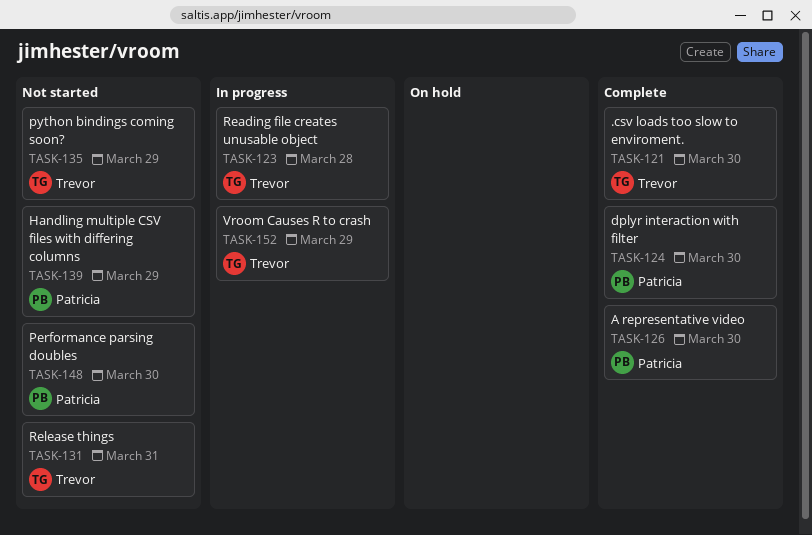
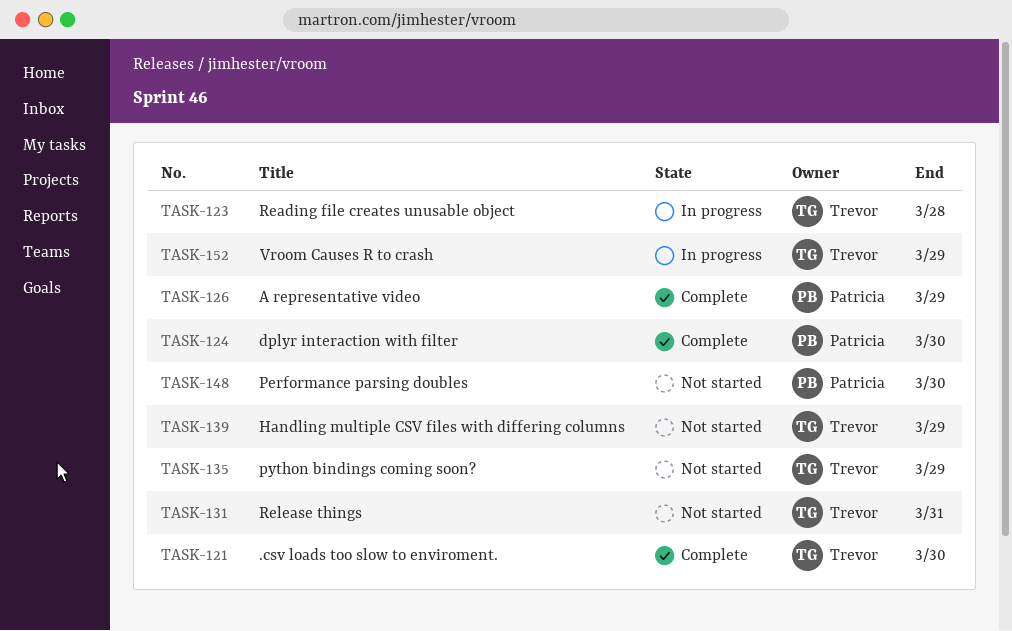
TASK-126, due: Mar 30 -> Mar 29
TASK-139, owner: Patricia -> Trevor

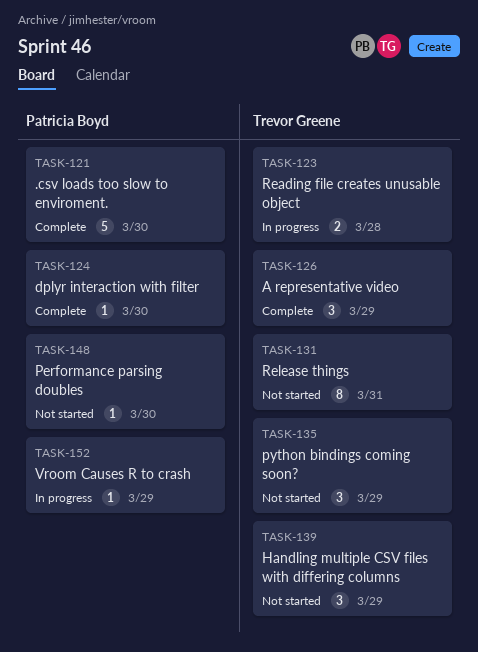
TASK-121, owner: Trevor Greene -> Patricia Boyd
TASK-126, owner: Patricia Boyd -> Trevor Greene
TASK-152, owner: Trevor Greene -> Patricia Boyd

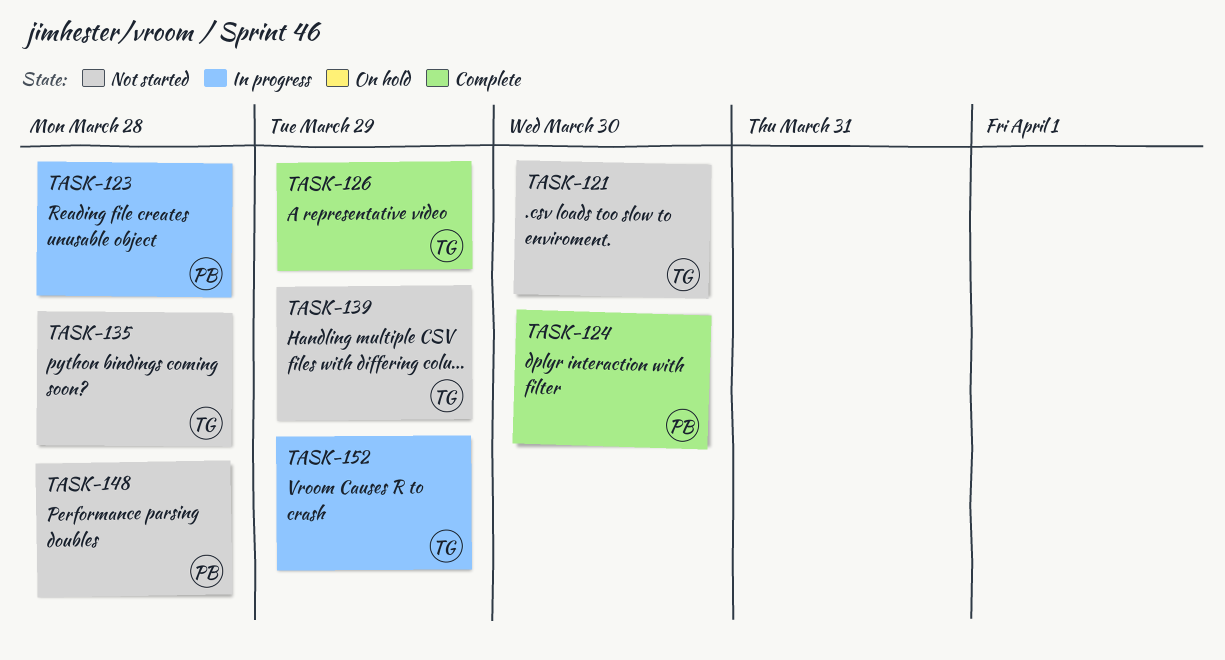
TASK-121, status: Complete -> Not started
TASK-121, owner: Patricia Boyd -> Trevor Greene
TASK-123, owner: Trevor Greene -> Patricia Boyd
TASK-131: present -> none
TASK-135, due: Mar 29 -> Mar 28
TASK-148, due: Mar 30 -> Mar 28
TASK-152, owner: Patricia Boyd -> Trevor Greene

